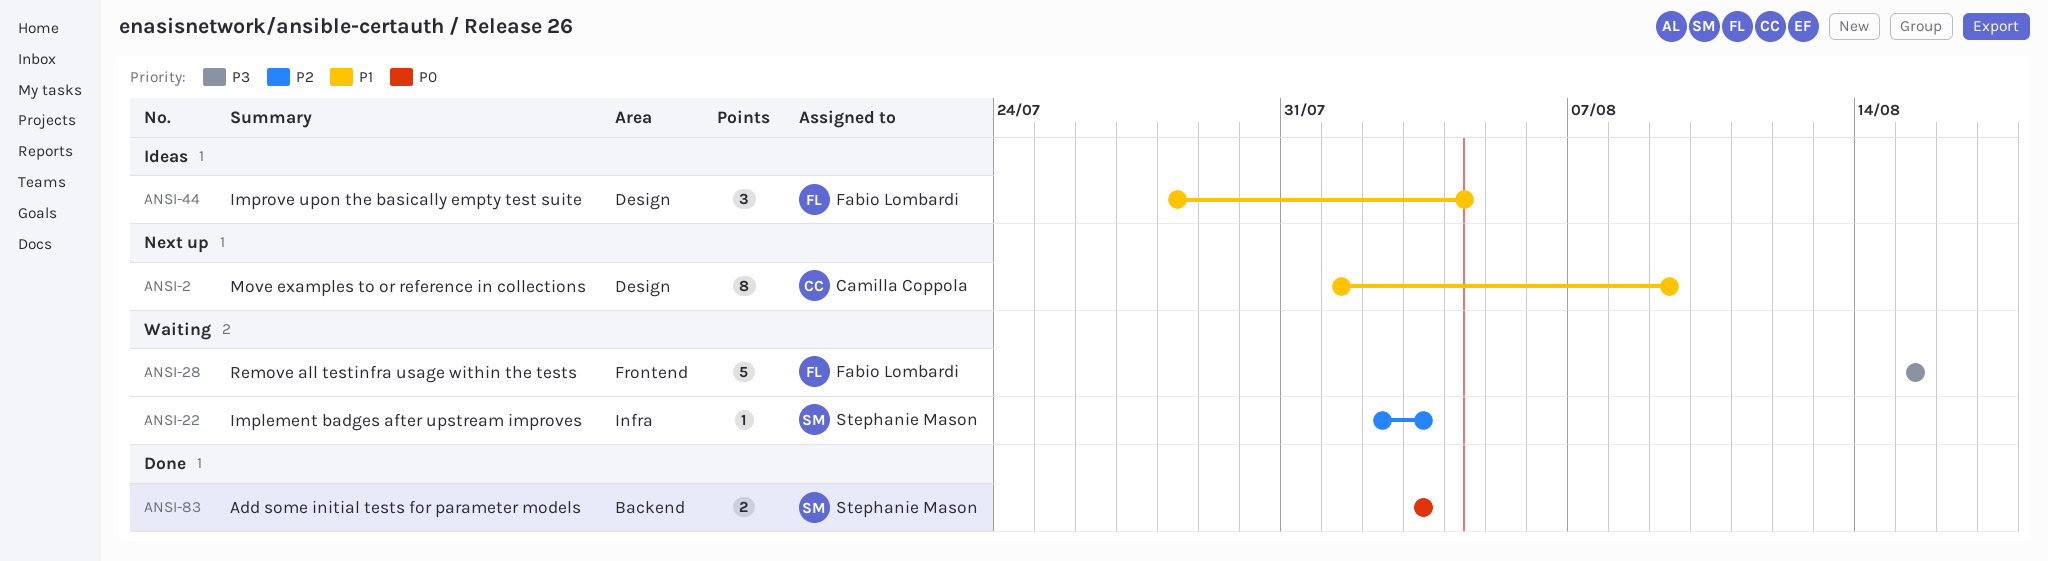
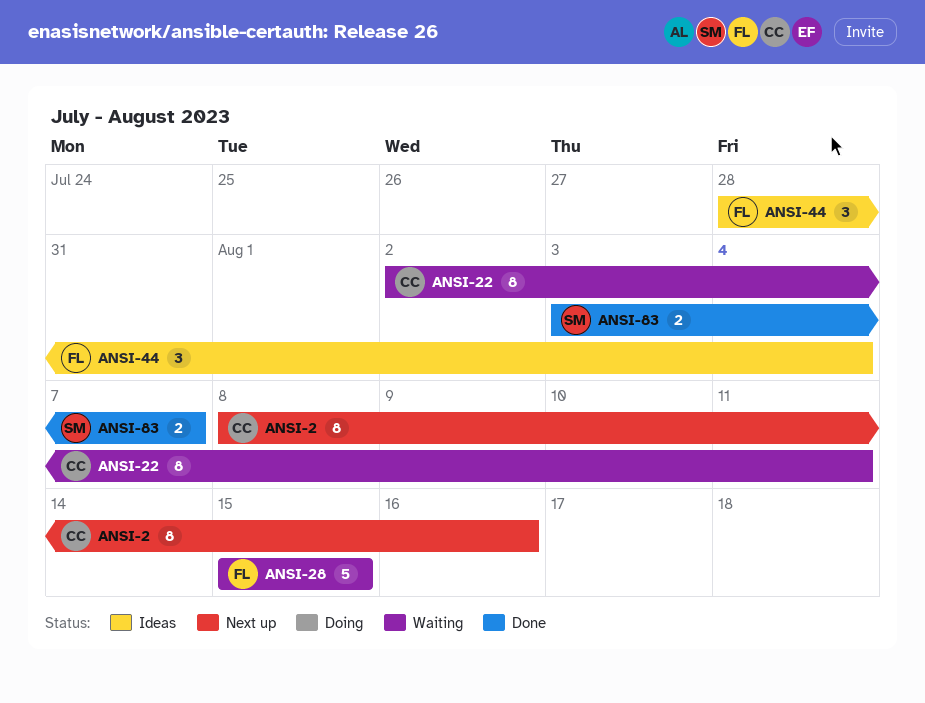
ANSI-2, start: Aug 1 -> Aug 8
ANSI-2, due: Aug 9 -> Aug 16
ANSI-22, owner: Stephanie Mason -> Camilla Coppola
ANSI-22, estimate: 1 -> 8
ANSI-22, due: Aug 3 -> Aug 11
ANSI-83, due: Aug 3 -> Aug 7

